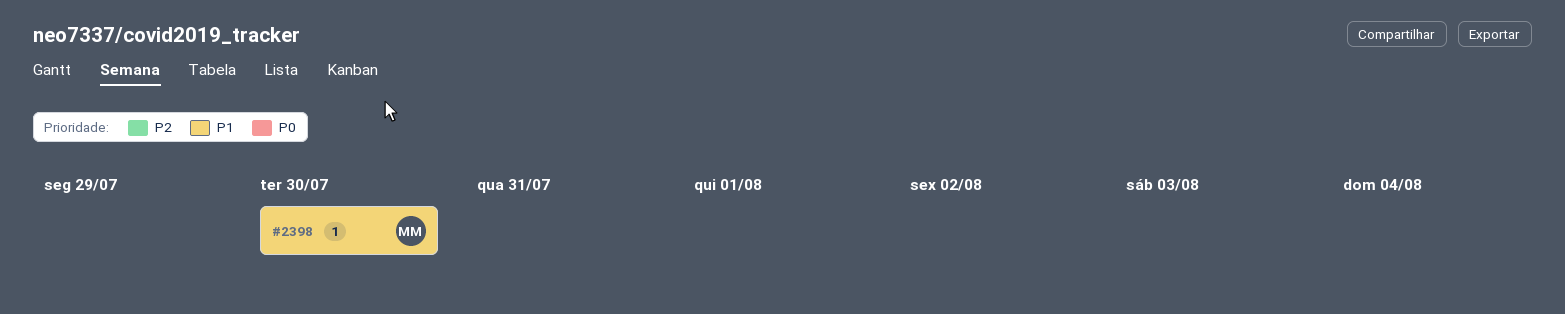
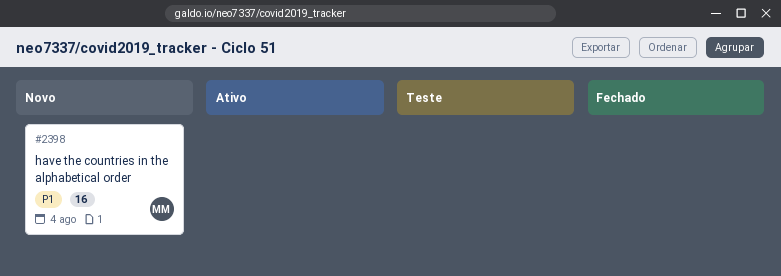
#2398, estimate: 1 -> 16
#2398, due: Jul 30 -> Aug 4

